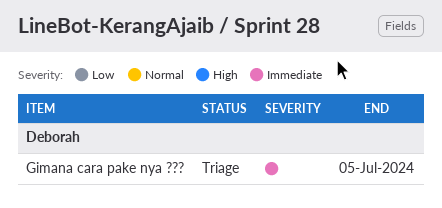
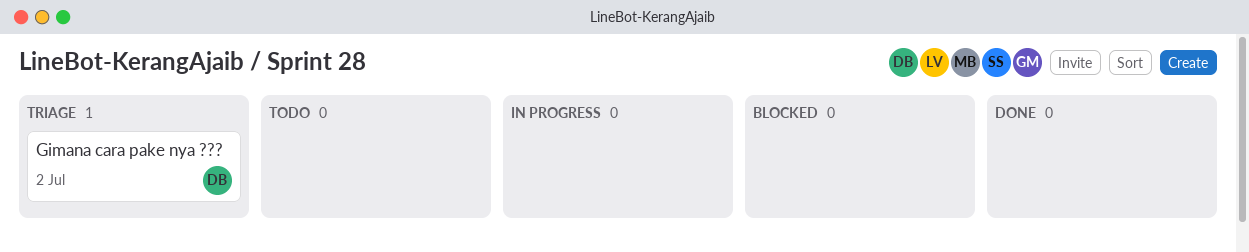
Gimana cara pake nya ???, due: Jul 5 -> Jul 2

